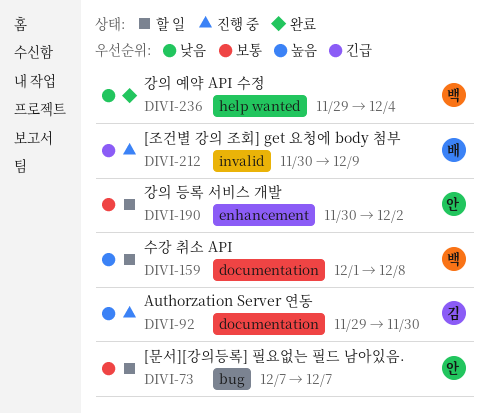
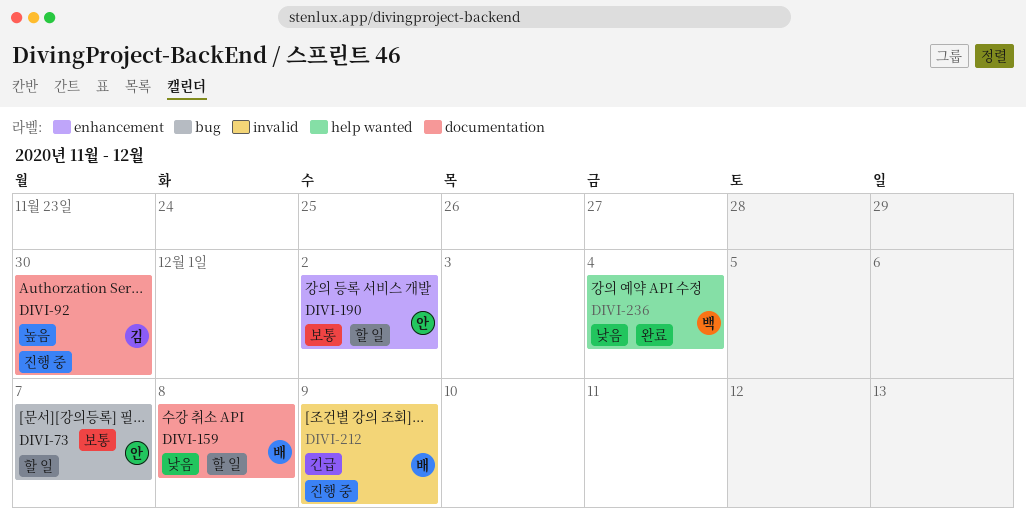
DIVI-159, owner: 백 -> 배
DIVI-159, priority: 높음 -> 낮음

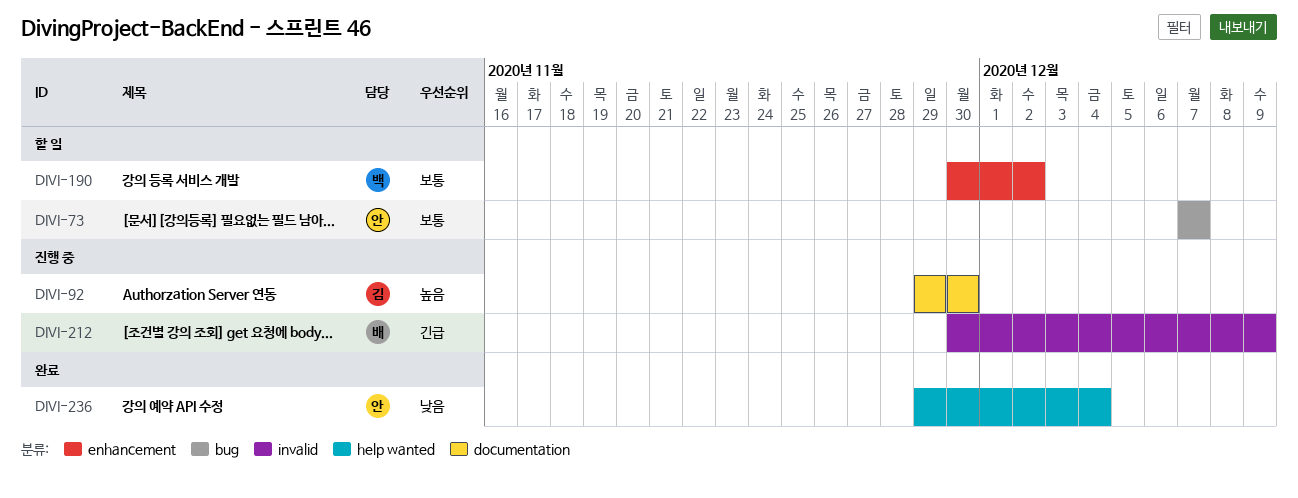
DIVI-159: present -> none
DIVI-190, owner: 안 -> 백
DIVI-236, owner: 백 -> 안

